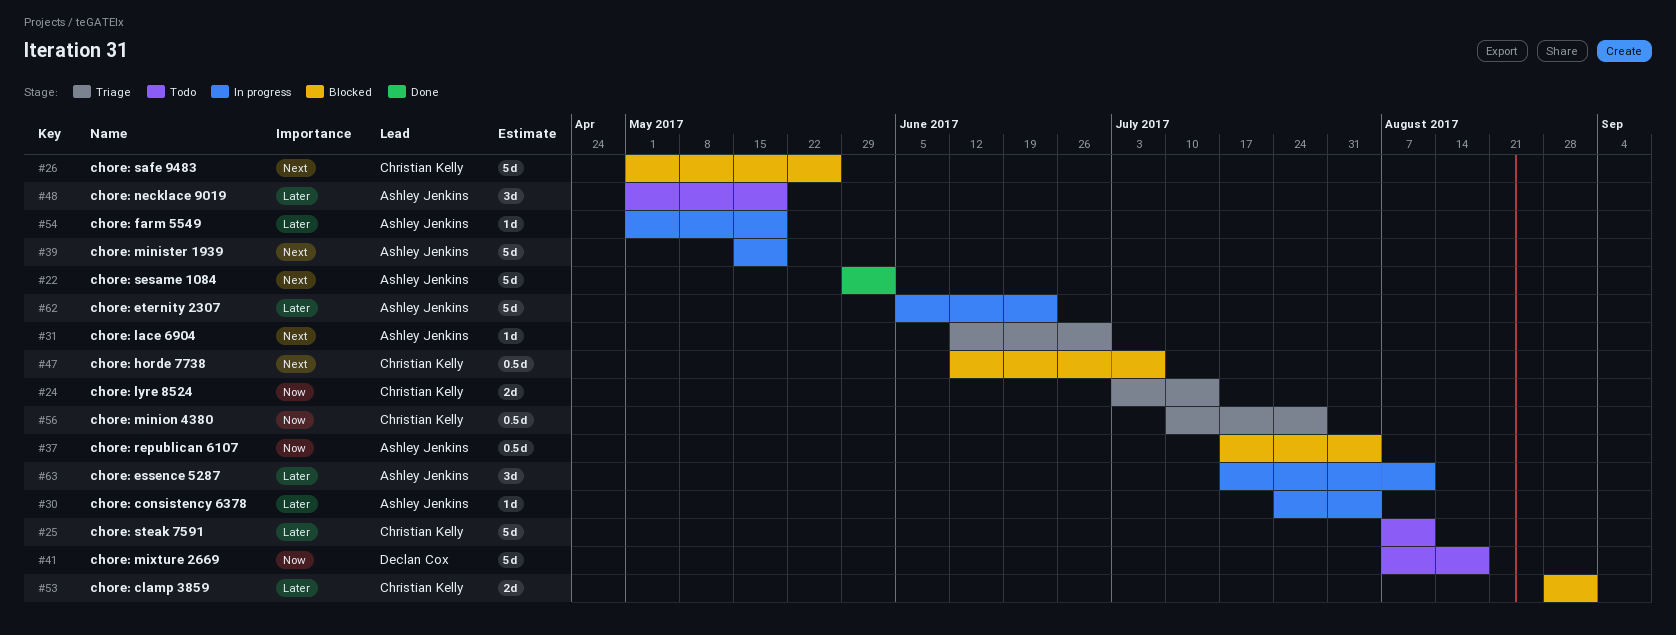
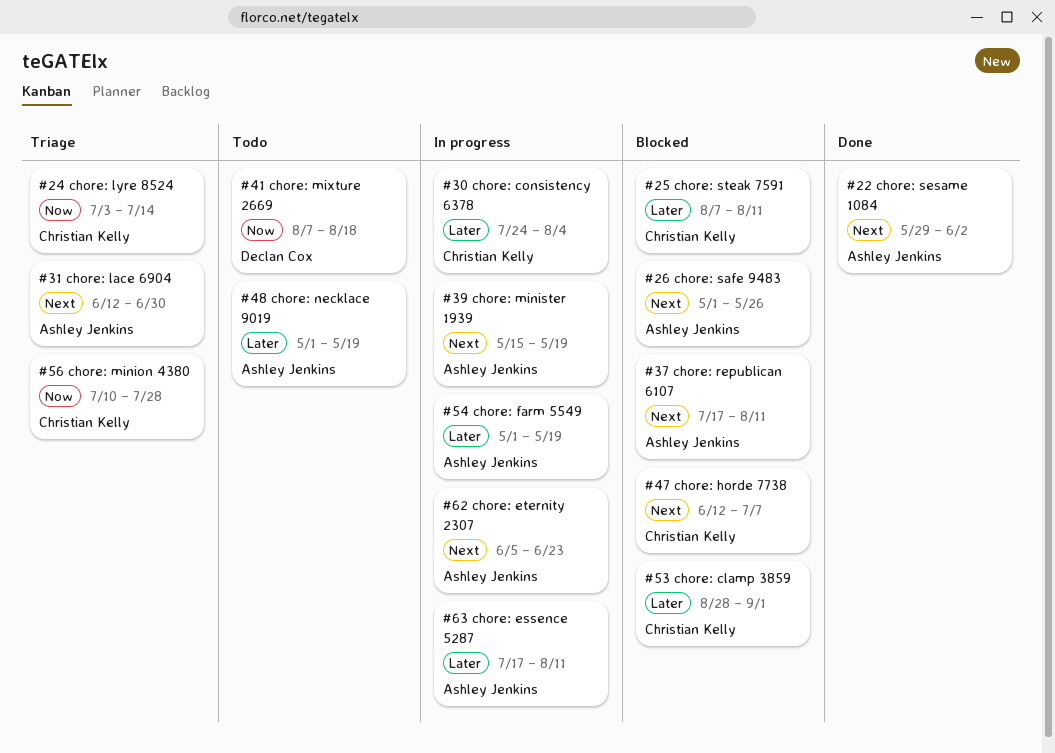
#25, status: Todo -> Blocked
#26, owner: Christian Kelly -> Ashley Jenkins
#30, owner: Ashley Jenkins -> Christian Kelly
#37, priority: Now -> Next
#37, due: Aug 4 -> Aug 11
#62, priority: Later -> Next

